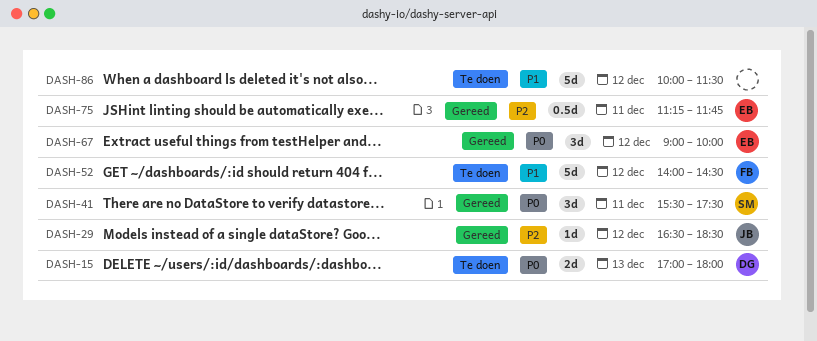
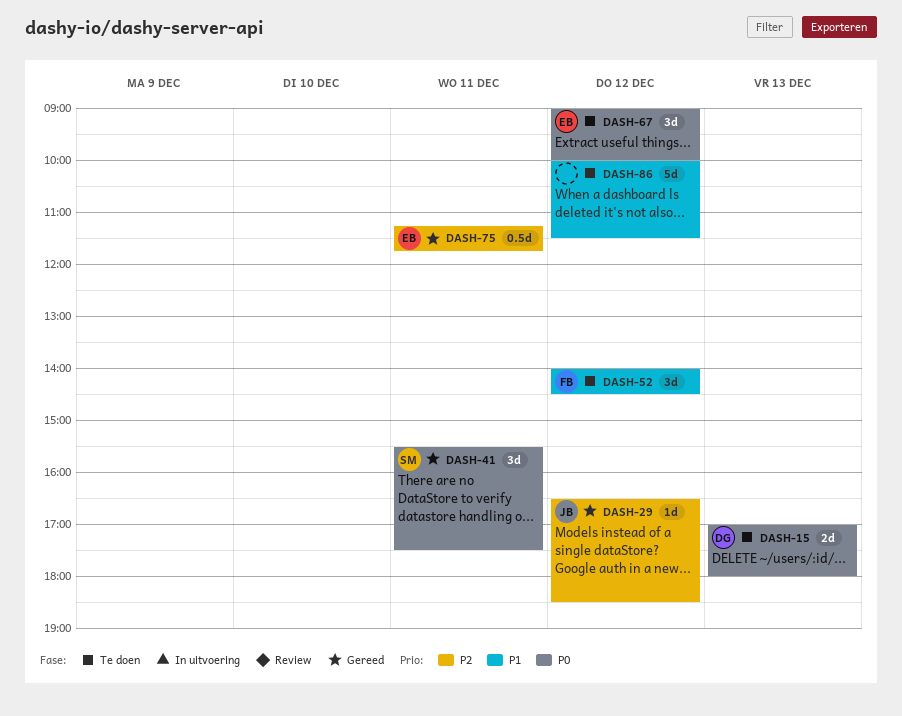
DASH-52, estimate: 5d -> 3d
DASH-67, status: Gereed -> Te doen

